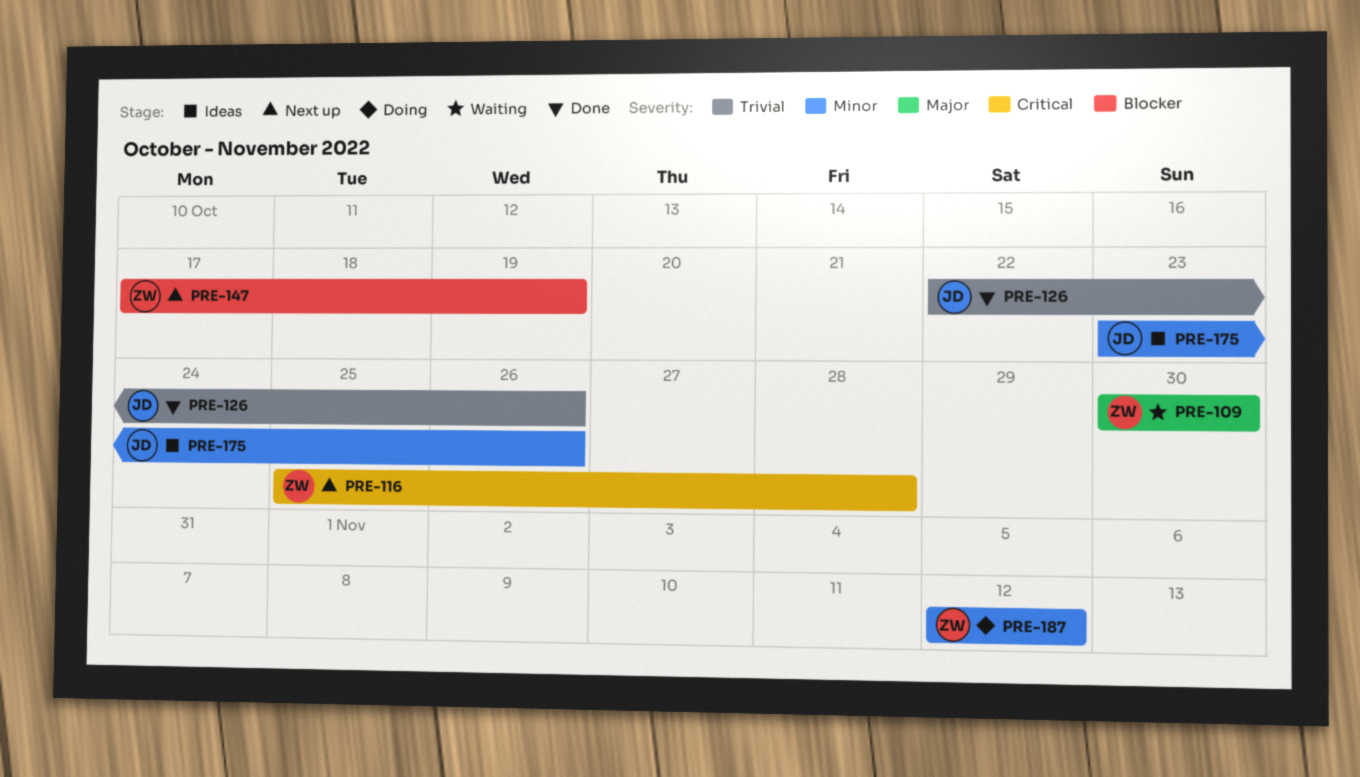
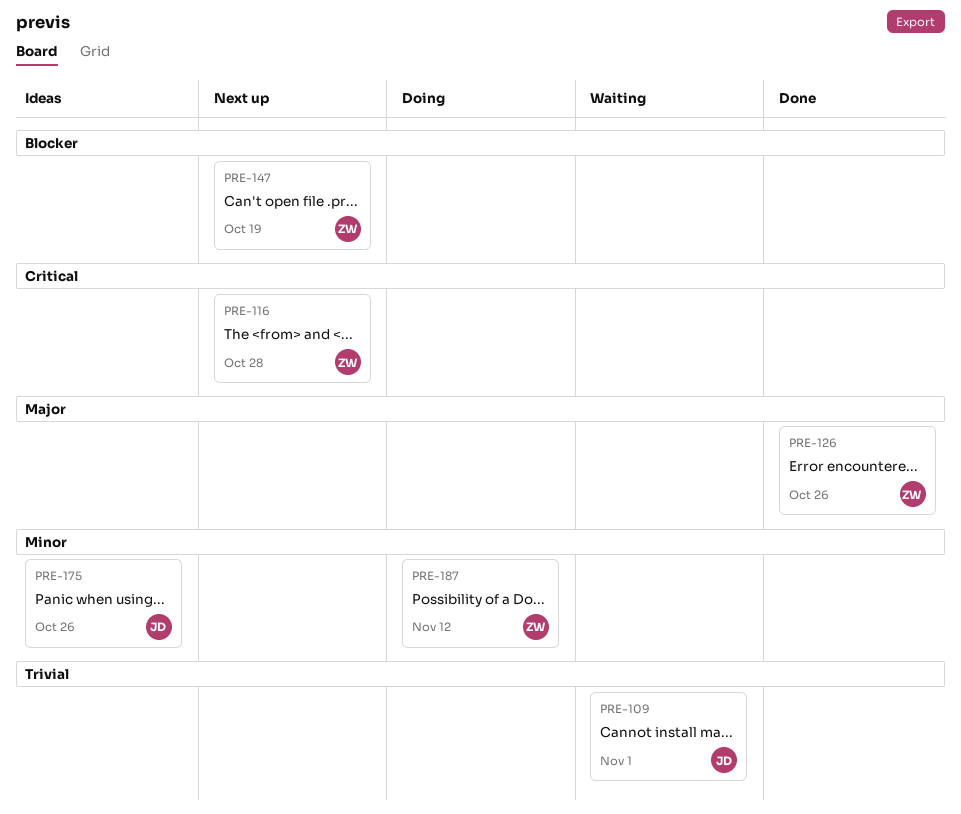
PRE-109, owner: ZW -> JD
PRE-109, priority: Major -> Trivial
PRE-109, due: Oct 30 -> Nov 1
PRE-126, owner: JD -> ZW
PRE-126, priority: Trivial -> Major

